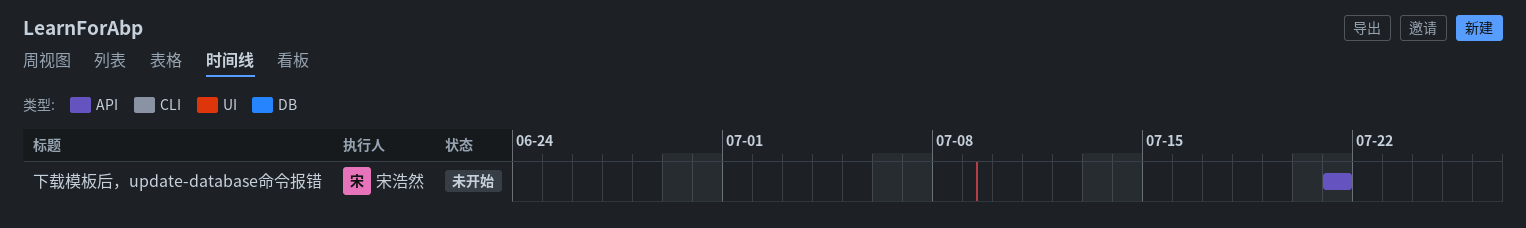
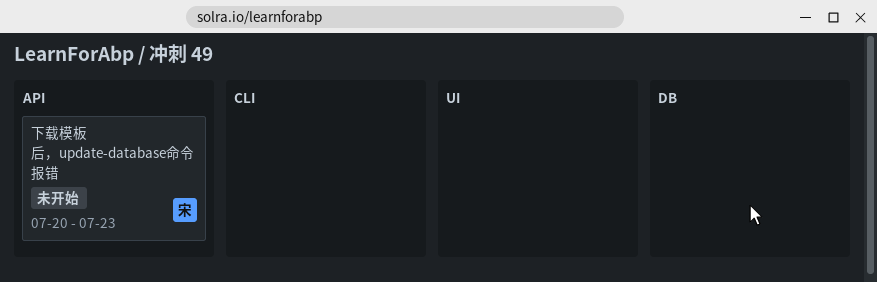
下载模板后，update-database命令报错, start: Jul 21 -> Jul 20
下载模板后，update-database命令报错, due: Jul 21 -> Jul 23

